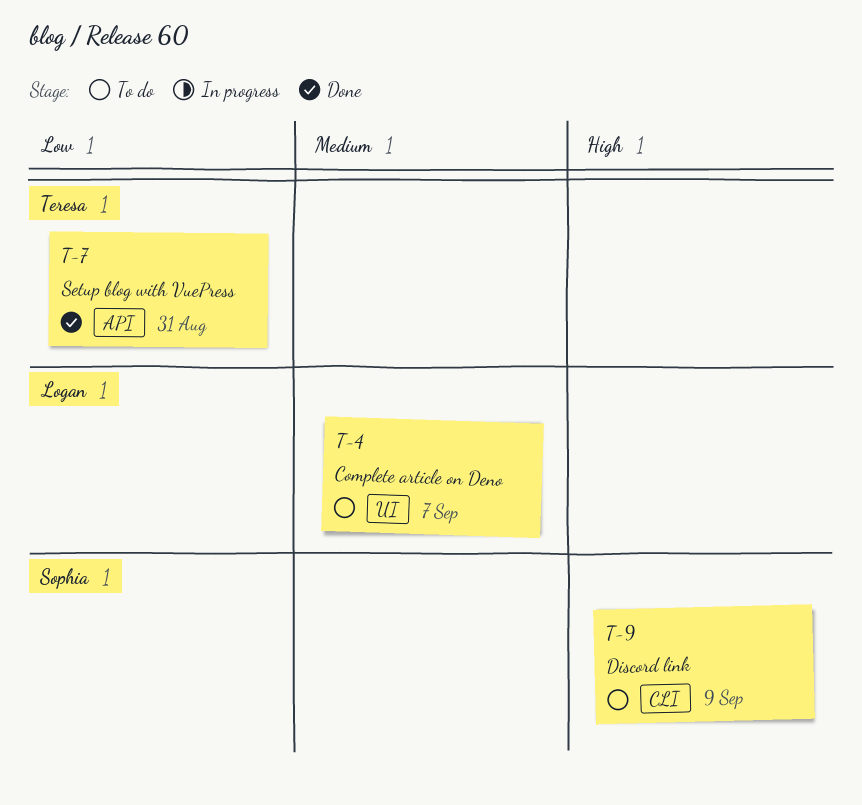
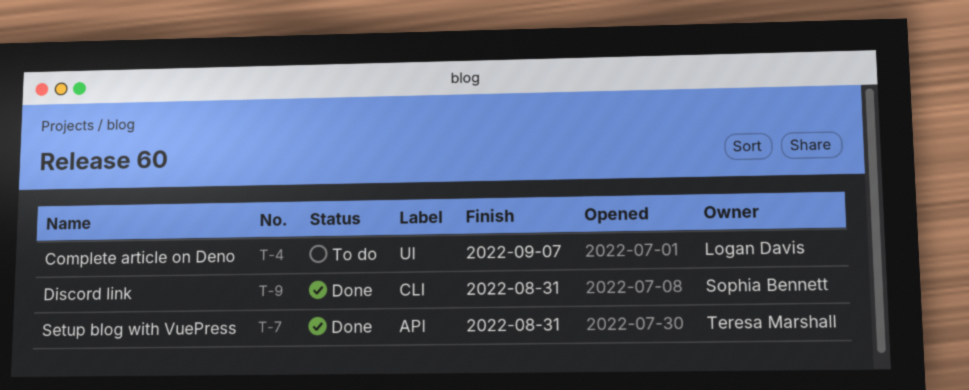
T-9, status: To do -> Done
T-9, due: Sep 9 -> Aug 31

